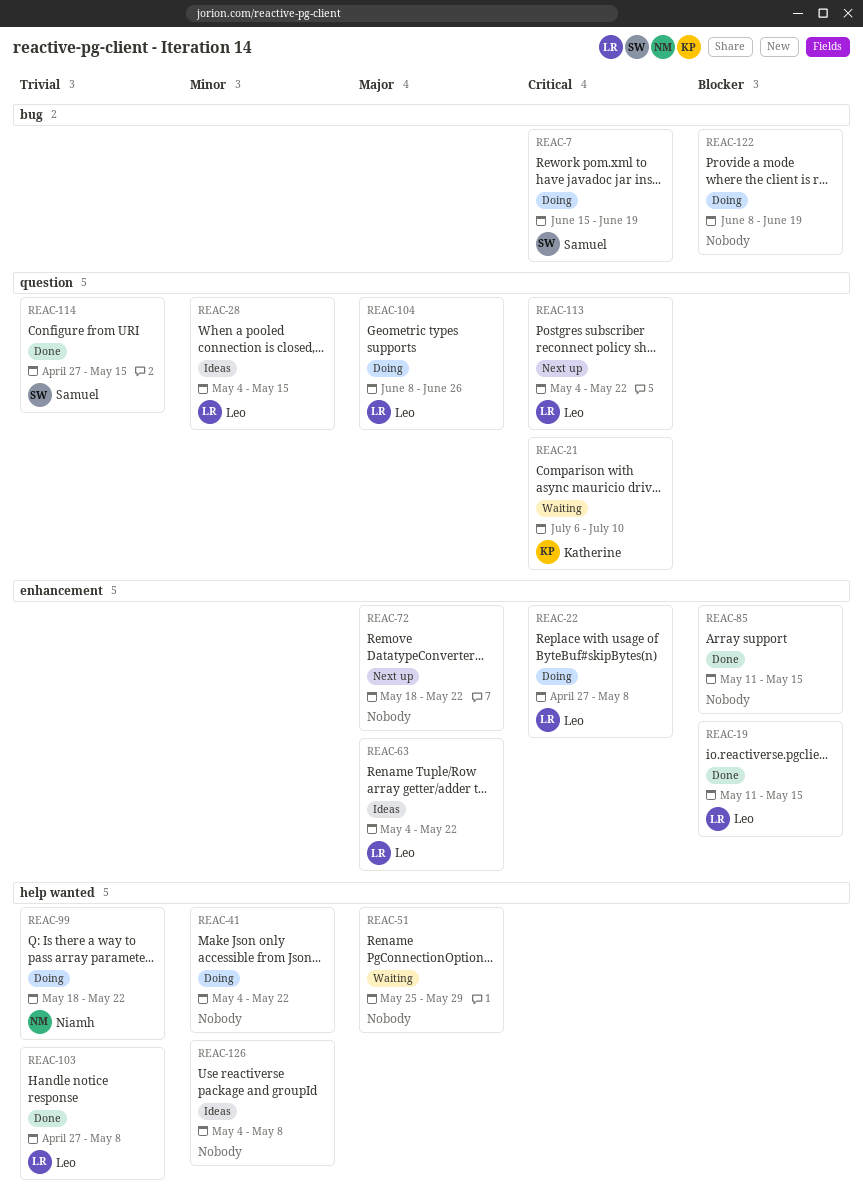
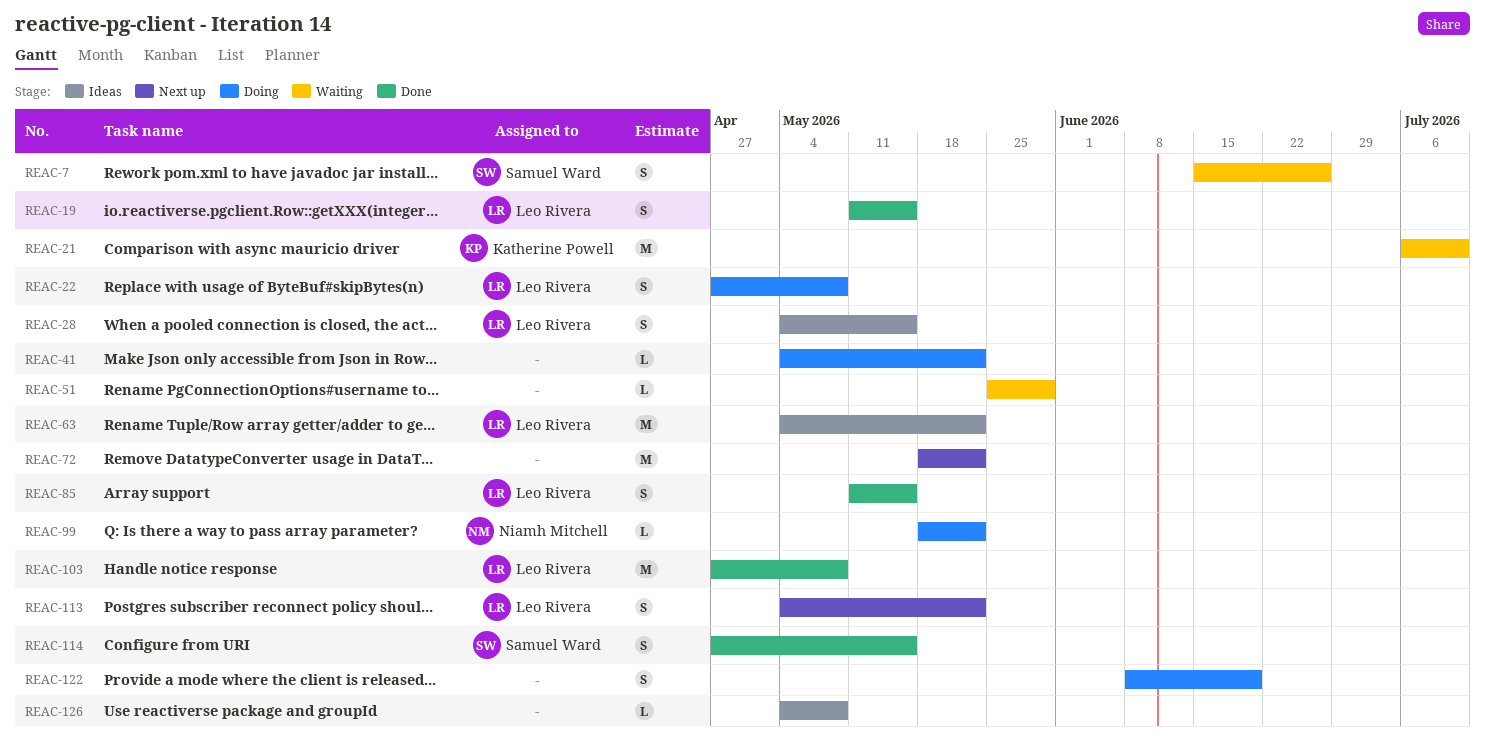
REAC-7, status: Doing -> Waiting
REAC-7, due: Jun 19 -> Jun 26
REAC-85, owner: none -> Leo Rivera
REAC-104: present -> none

